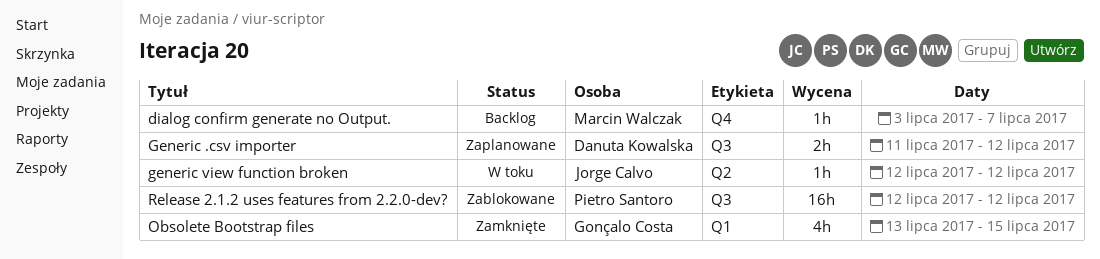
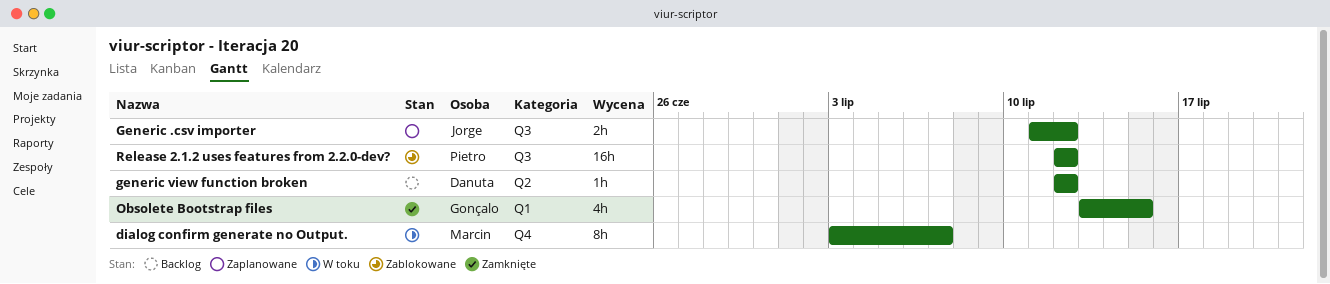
dialog confirm generate no Output., status: Backlog -> W toku
dialog confirm generate no Output., estimate: 1h -> 8h
Generic .csv importer, owner: Danuta Kowalska -> Jorge Calvo
generic view function broken, status: W toku -> Backlog
generic view function broken, owner: Jorge Calvo -> Danuta Kowalska

